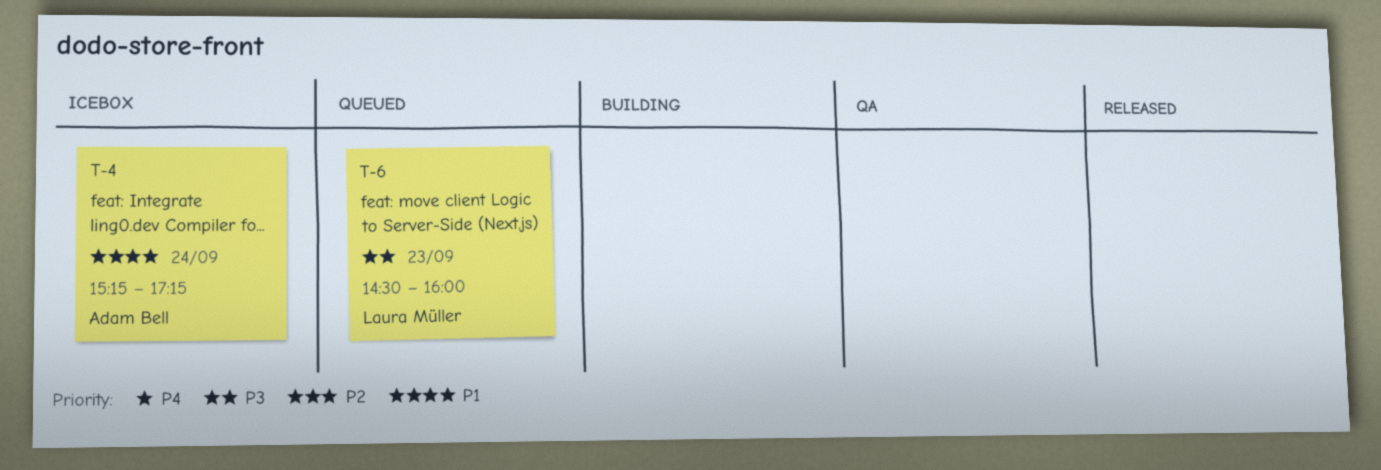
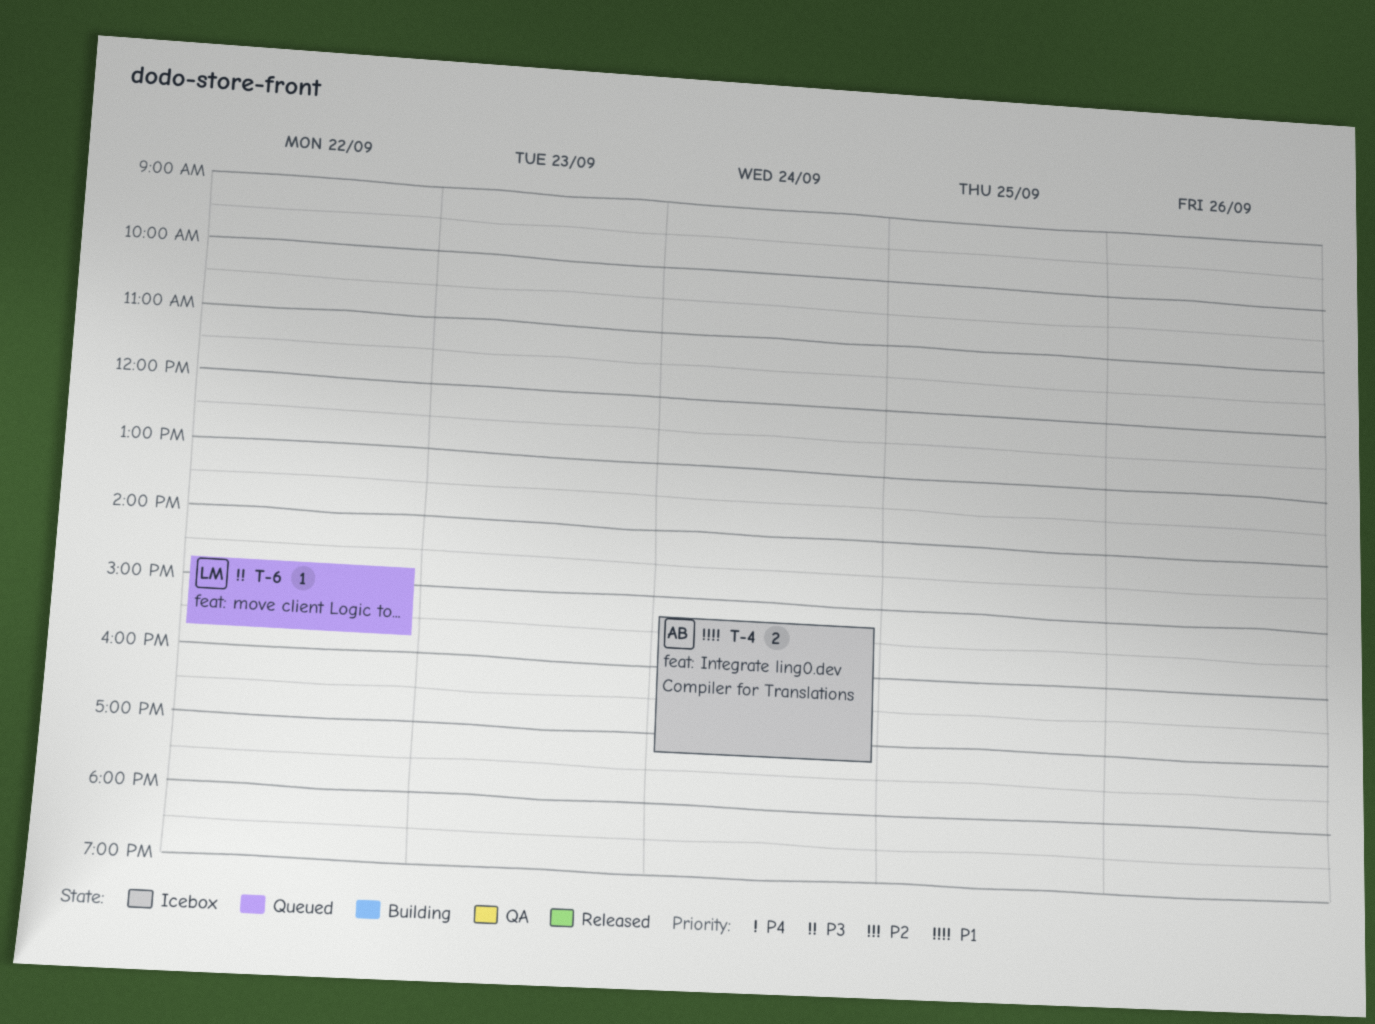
T-6, day: Sep 23 -> Sep 22
T-6, begins: 14:30 -> 14:45
T-6, ends: 16:00 -> 15:45

